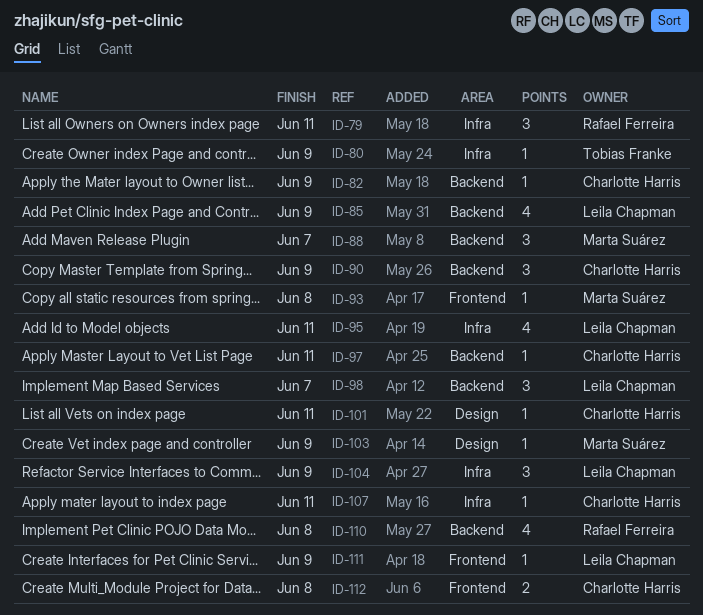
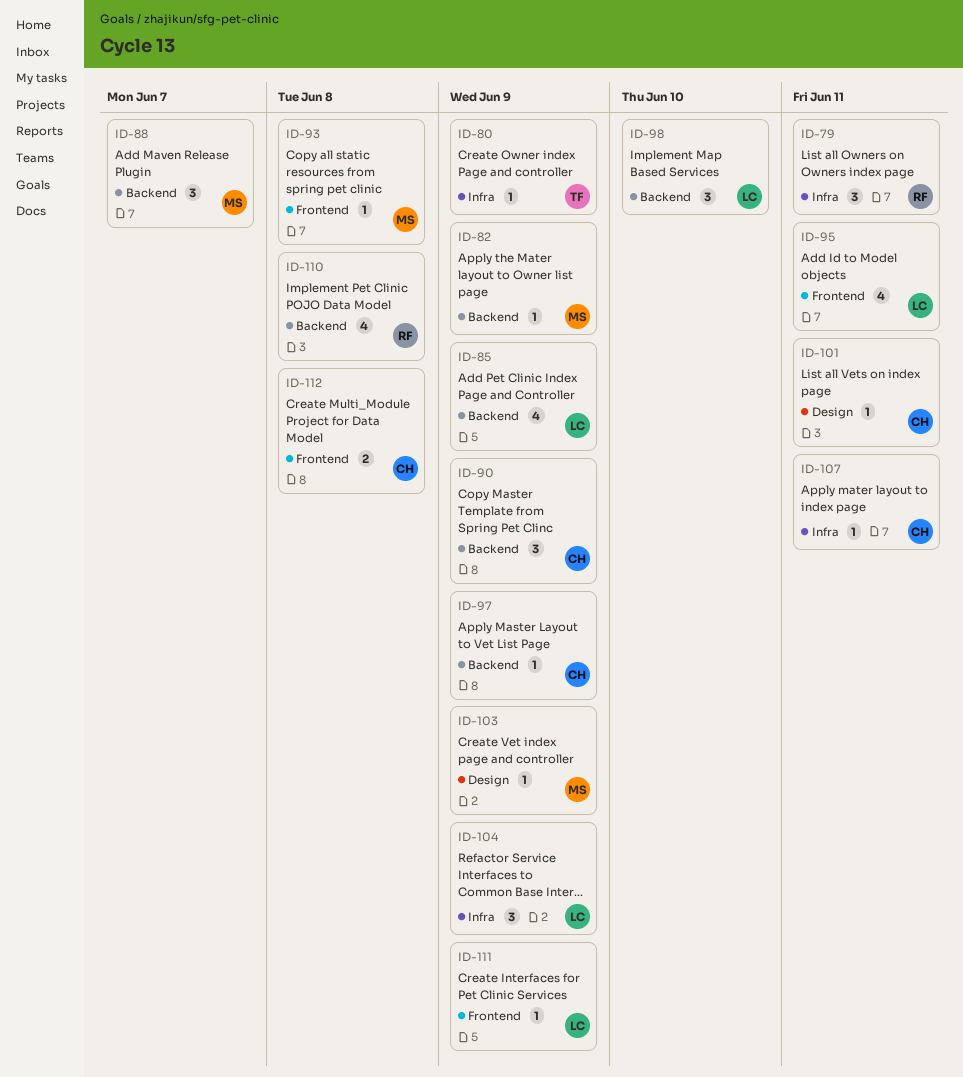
ID-82, owner: Charlotte Harris -> Marta Suárez
ID-95, label: Infra -> Frontend
ID-97, due: Jun 11 -> Jun 9
ID-98, due: Jun 7 -> Jun 10

